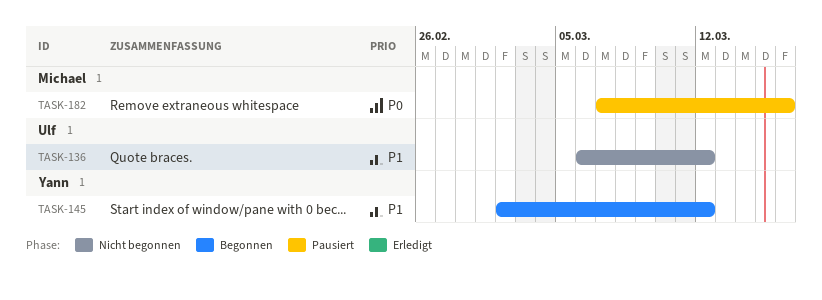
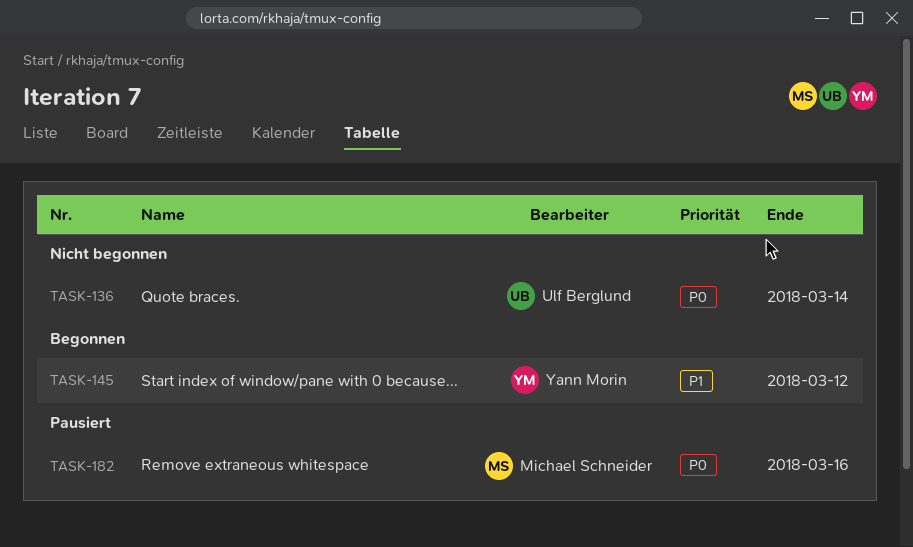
TASK-136, priority: P1 -> P0
TASK-136, due: Mar 12 -> Mar 14

